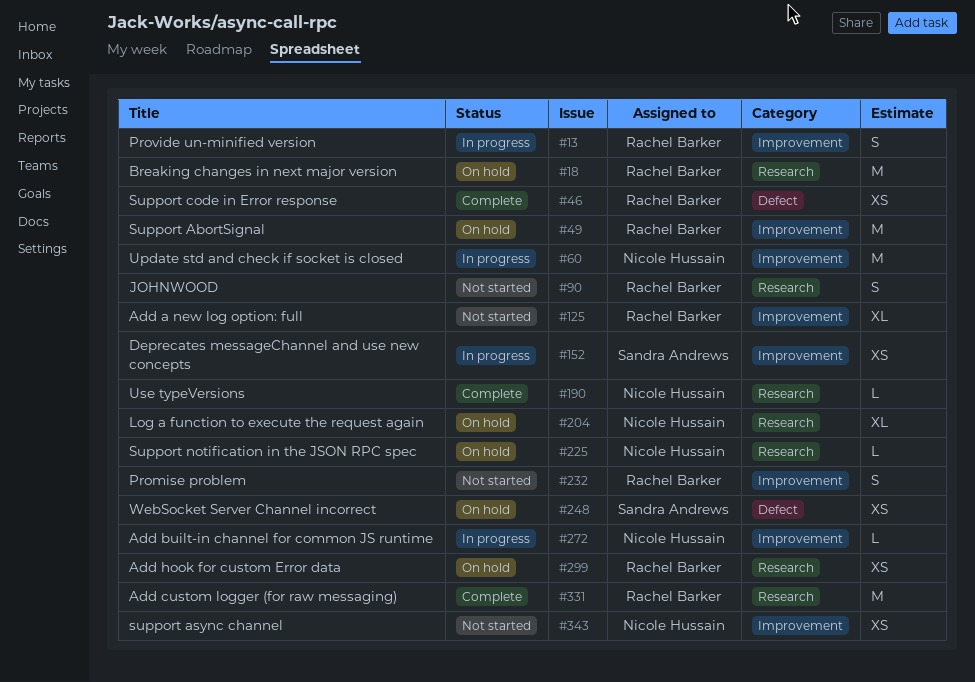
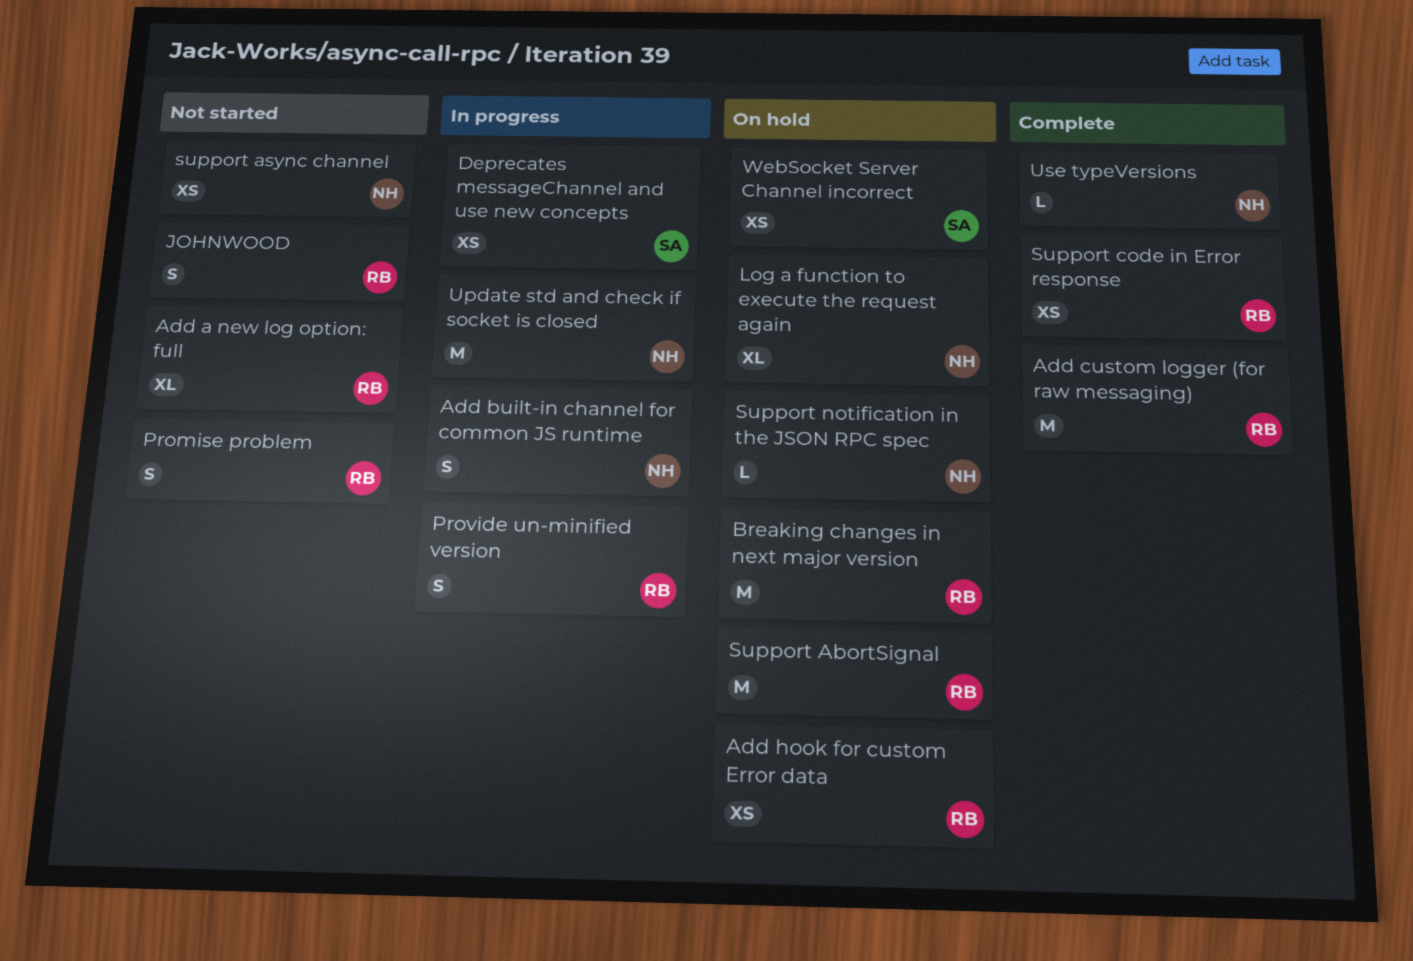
Add built-in channel for common JS runtime, estimate: L -> S

